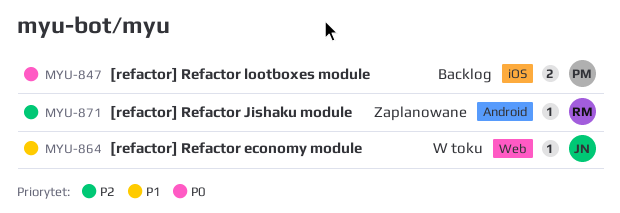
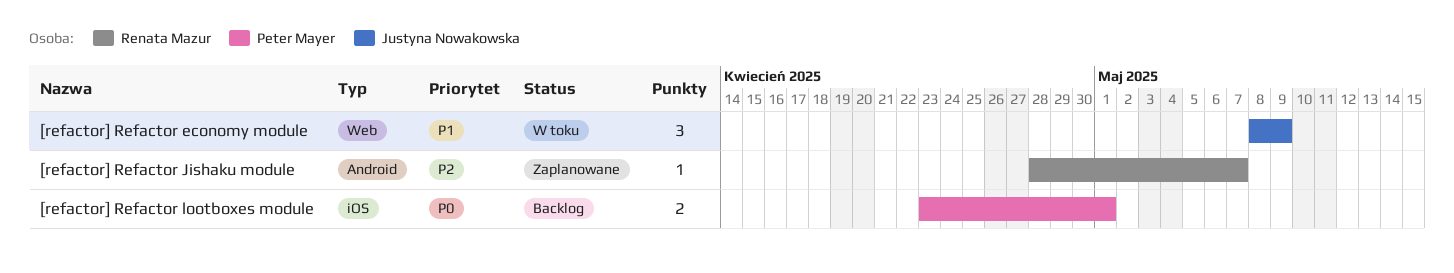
[refactor] Refactor economy module, estimate: 1 -> 3

